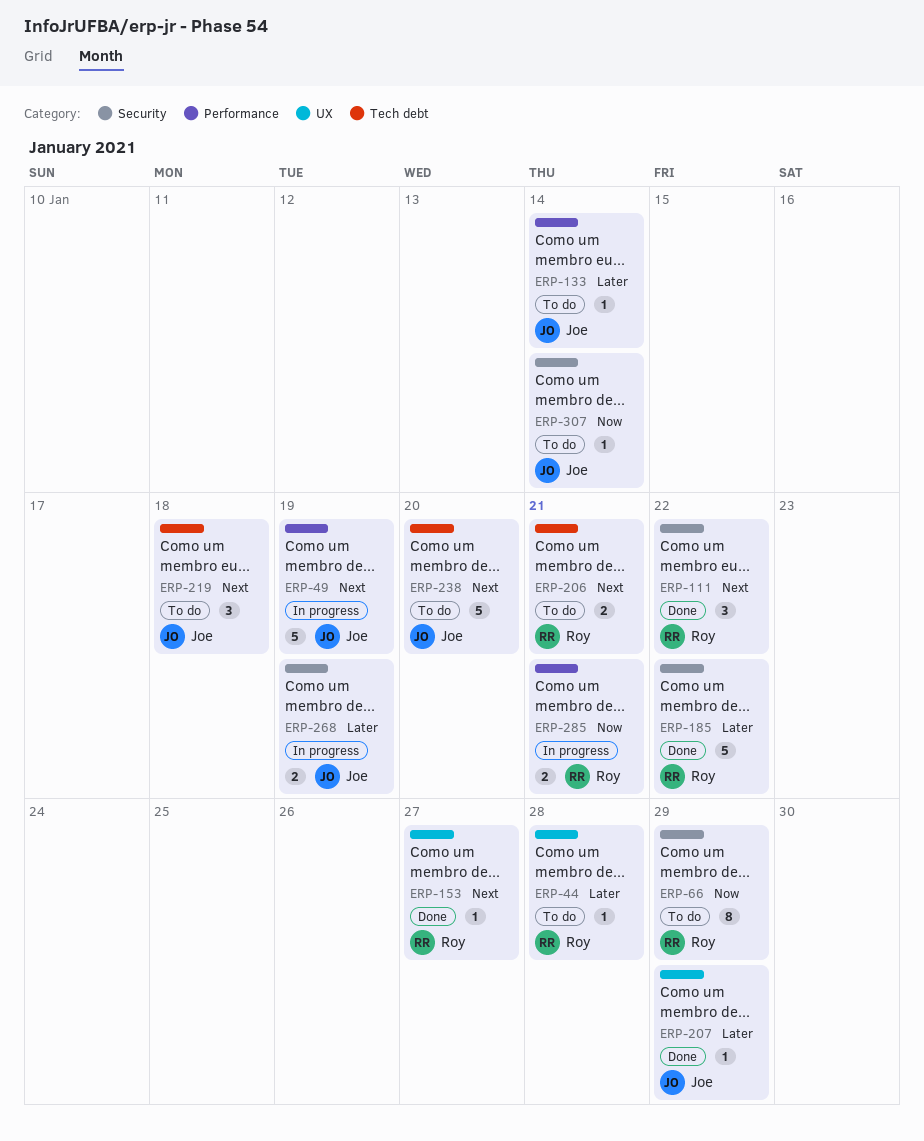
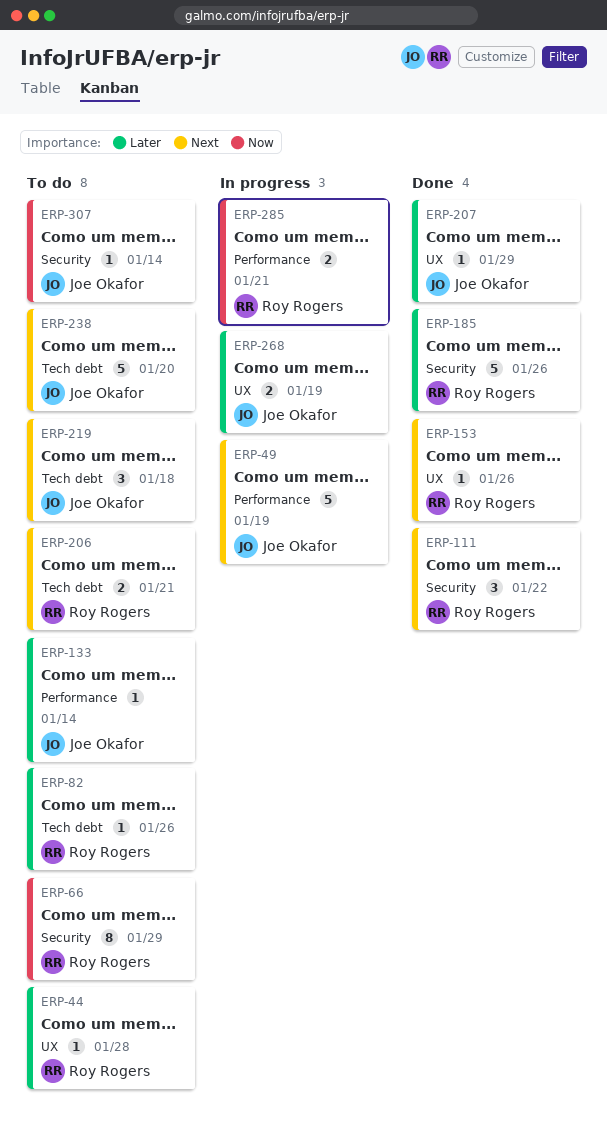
ERP-82: none -> present
ERP-153, due: Jan 27 -> Jan 26
ERP-185, due: Jan 22 -> Jan 26
ERP-268, label: Security -> UX

